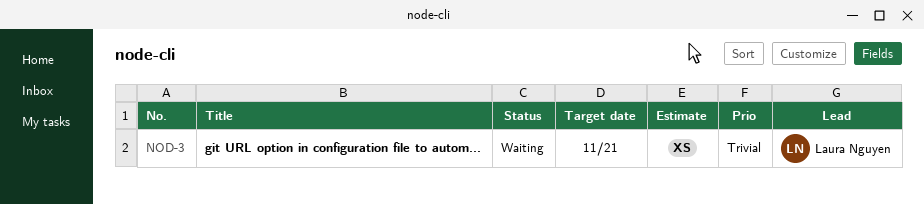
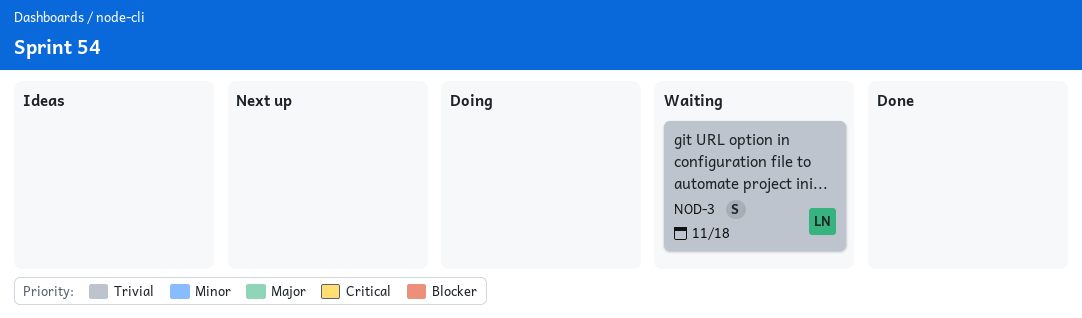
NOD-3, estimate: XS -> S
NOD-3, due: Nov 21 -> Nov 18

